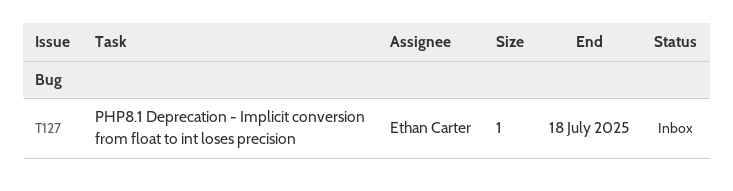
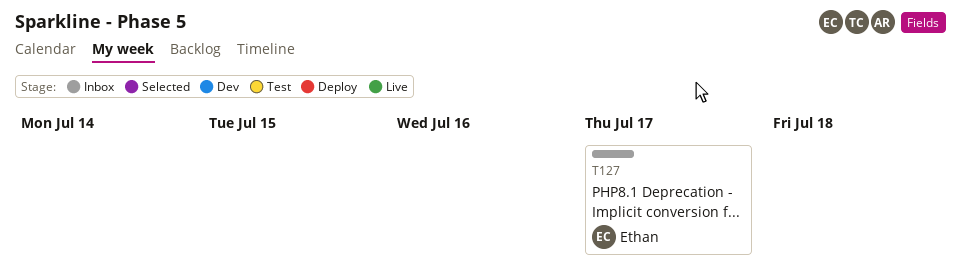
T127, due: Jul 18 -> Jul 17

